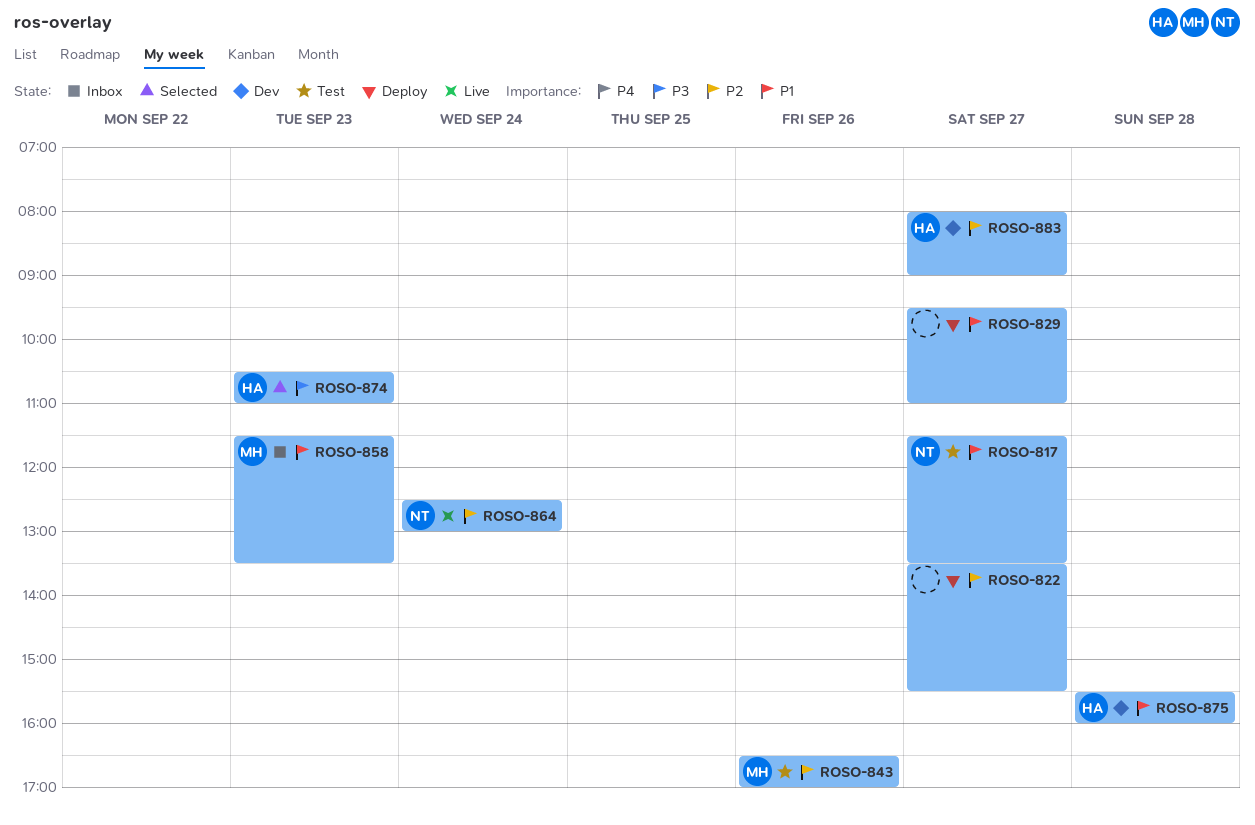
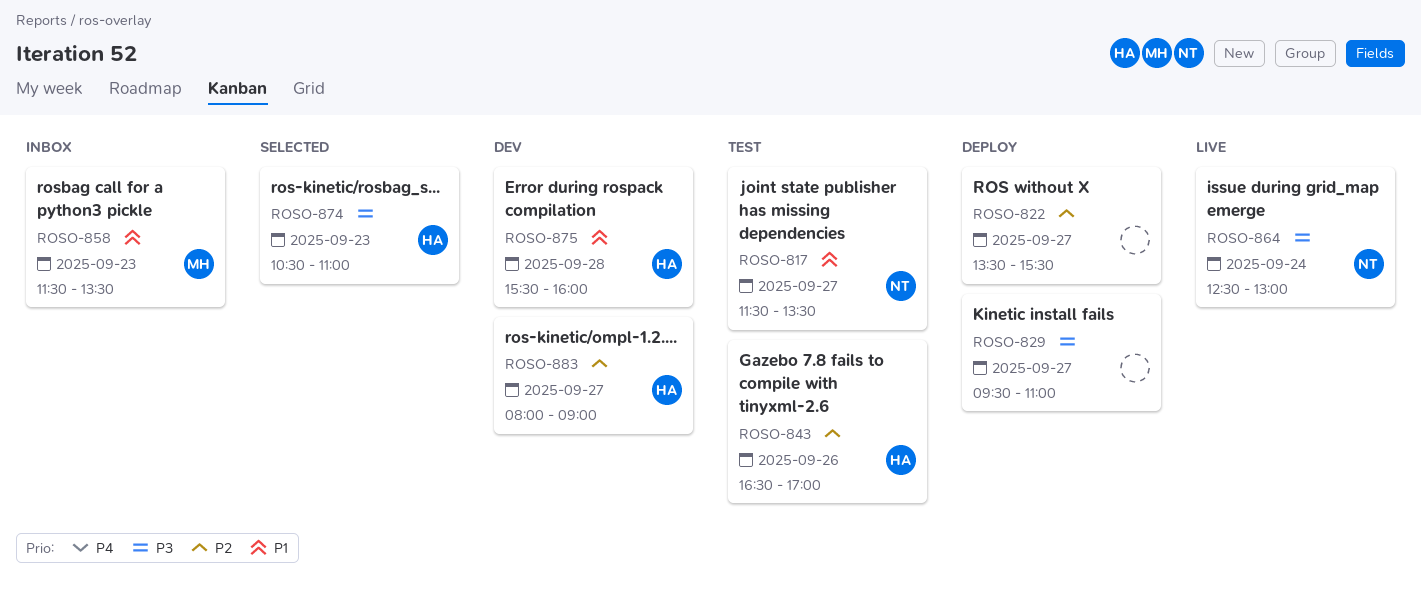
ROSO-829, priority: P1 -> P3
ROSO-843, owner: MH -> HA
ROSO-864, priority: P2 -> P3

